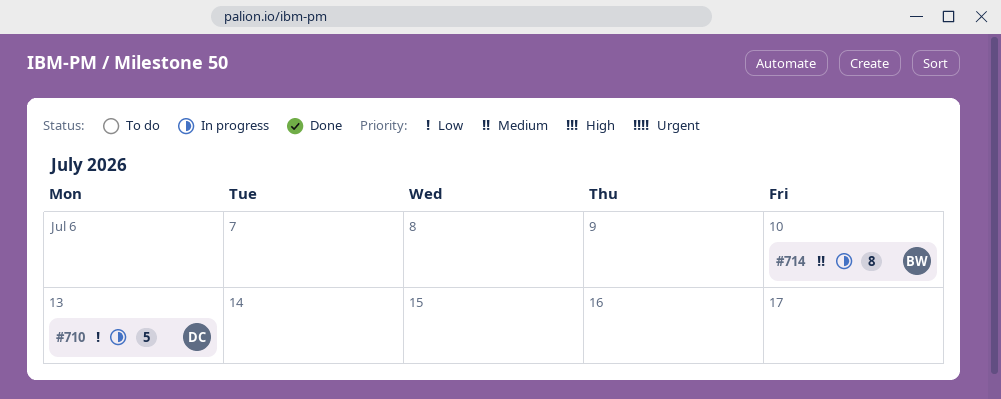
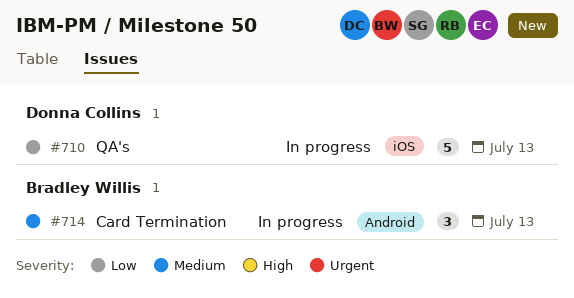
#714, estimate: 8 -> 3
#714, due: Jul 10 -> Jul 13

